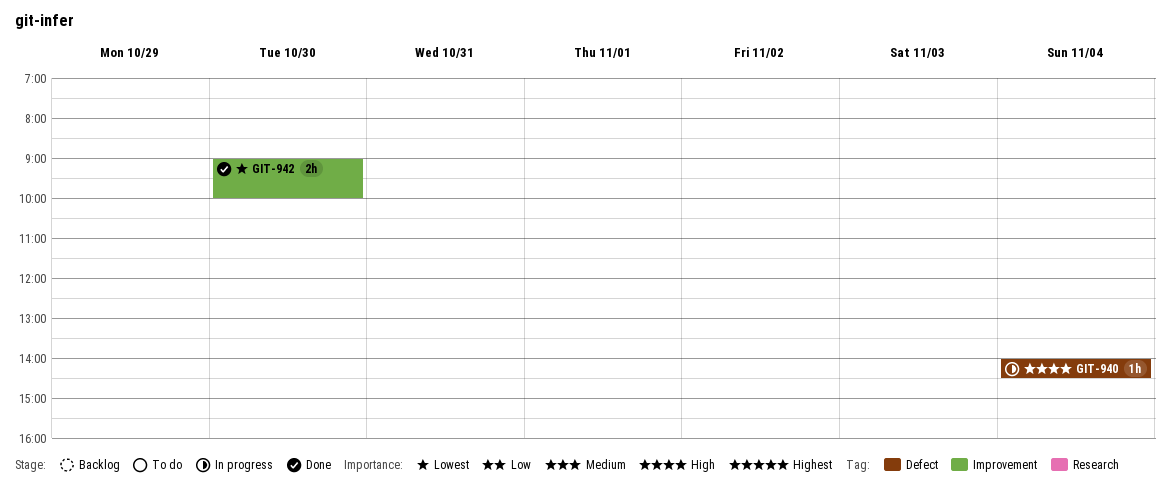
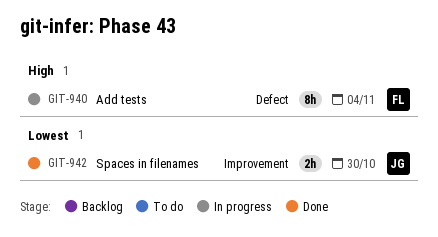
GIT-940, estimate: 1h -> 8h

